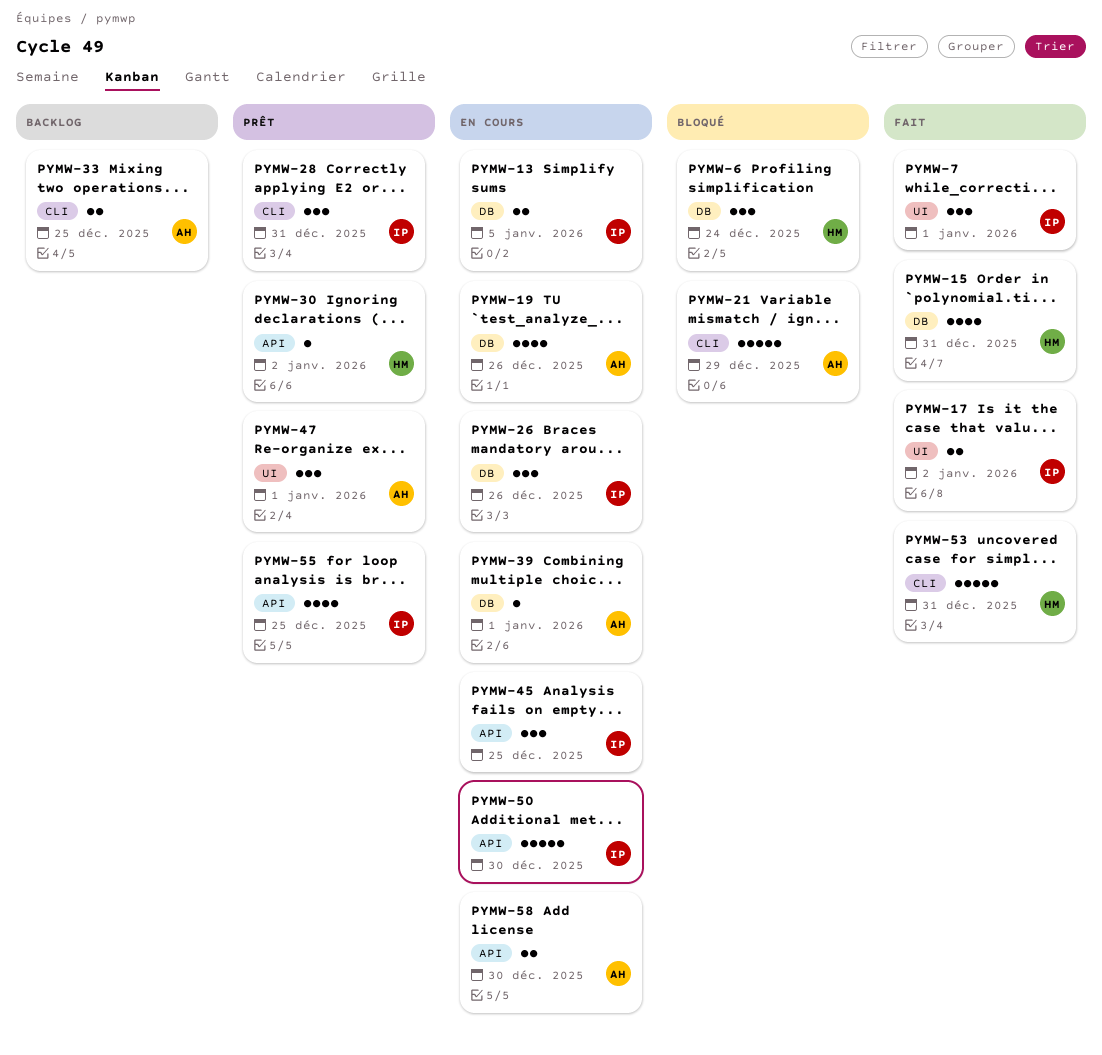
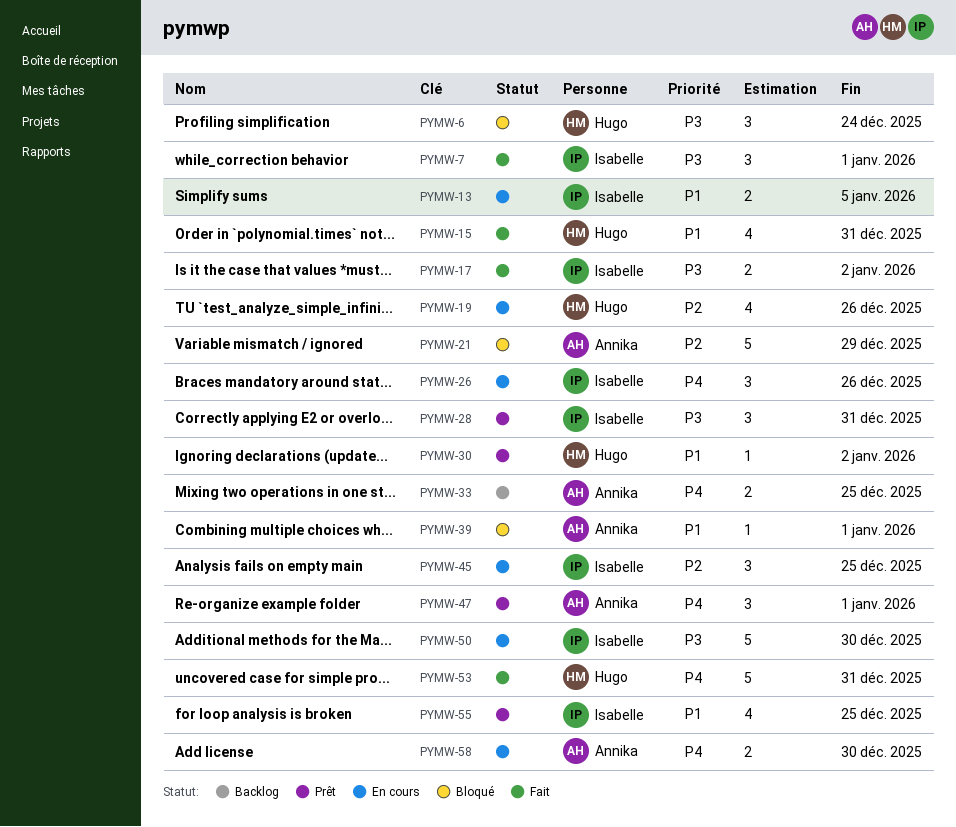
PYMW-19, owner: Annika -> Hugo
PYMW-39, status: En cours -> Bloqué

